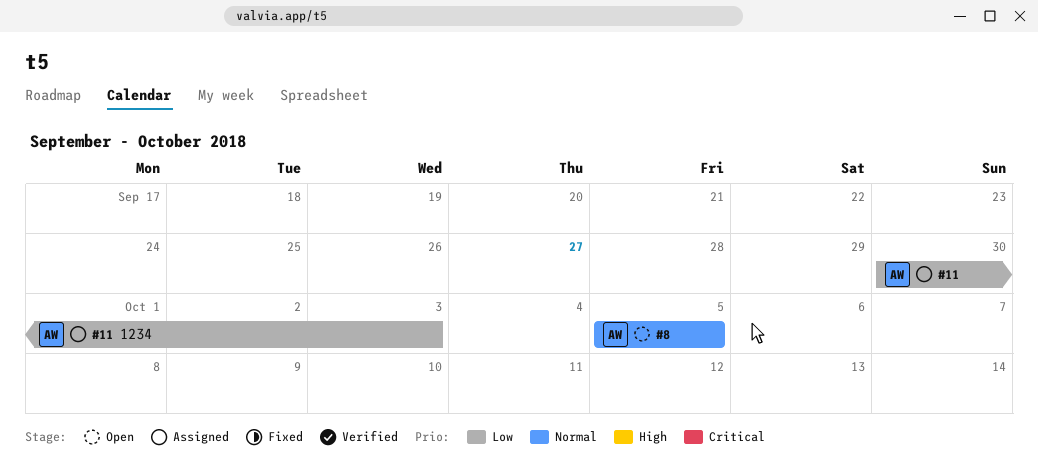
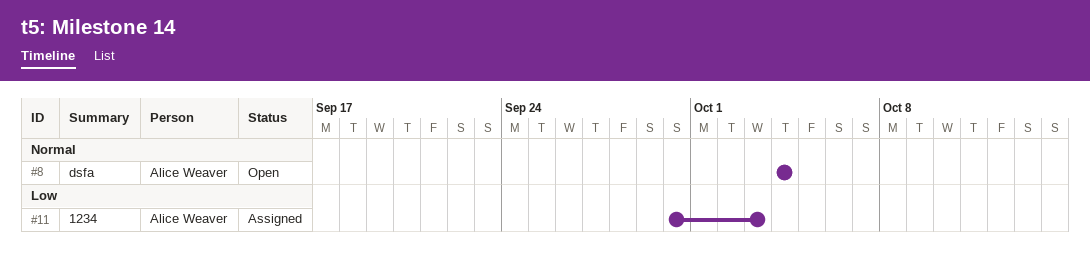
#8, start: Oct 5 -> Oct 4
#8, due: Oct 5 -> Oct 4

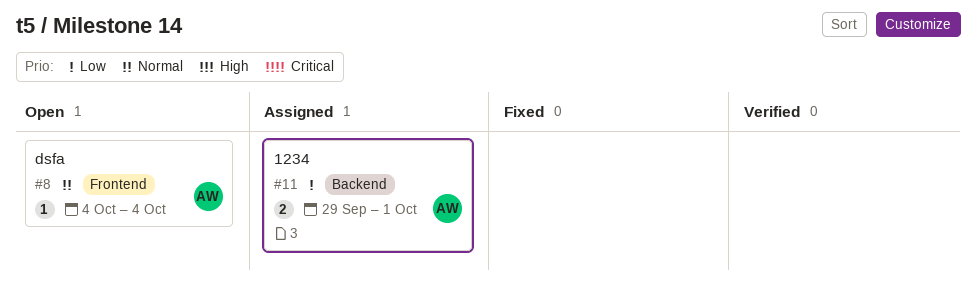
#11, start: Sep 30 -> Sep 29
#11, due: Oct 3 -> Oct 1

